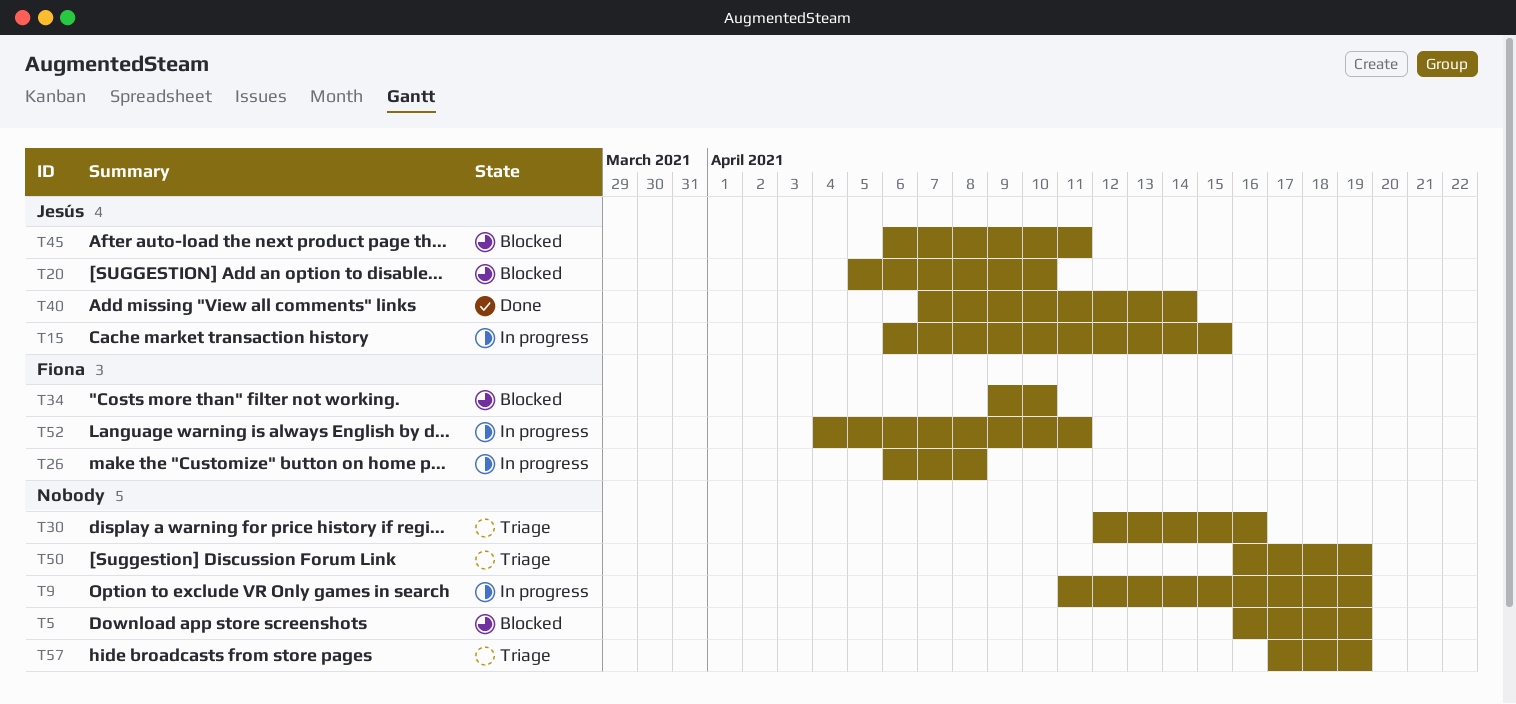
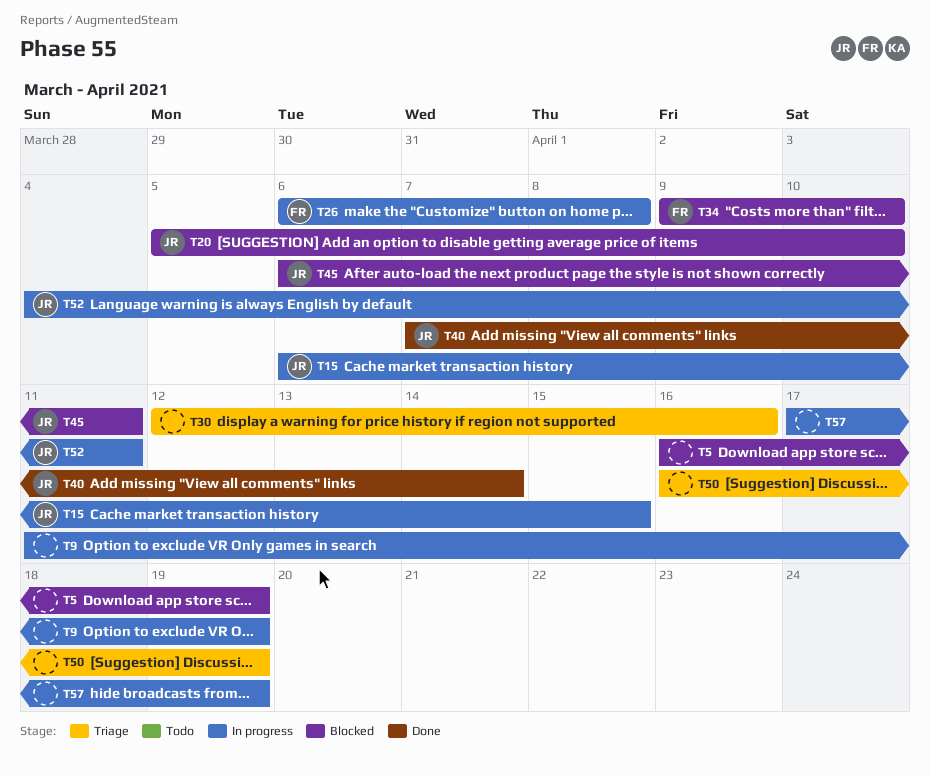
T52, owner: Fiona -> Jesús
T57, status: Triage -> In progress

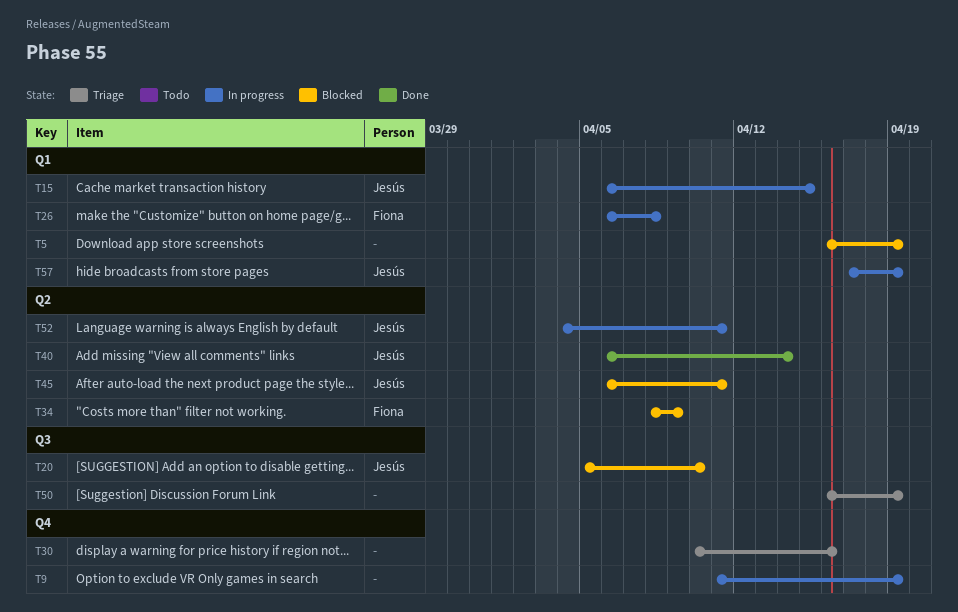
T30, start: Apr 12 -> Apr 10
T34, start: Apr 9 -> Apr 8
T34, due: Apr 10 -> Apr 9
T40, start: Apr 7 -> Apr 6
T57, owner: none -> Jesús

